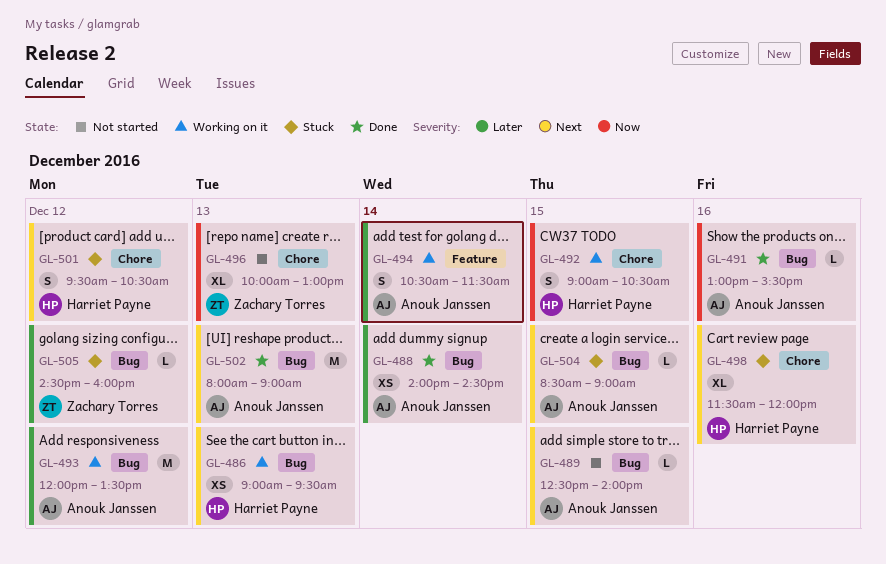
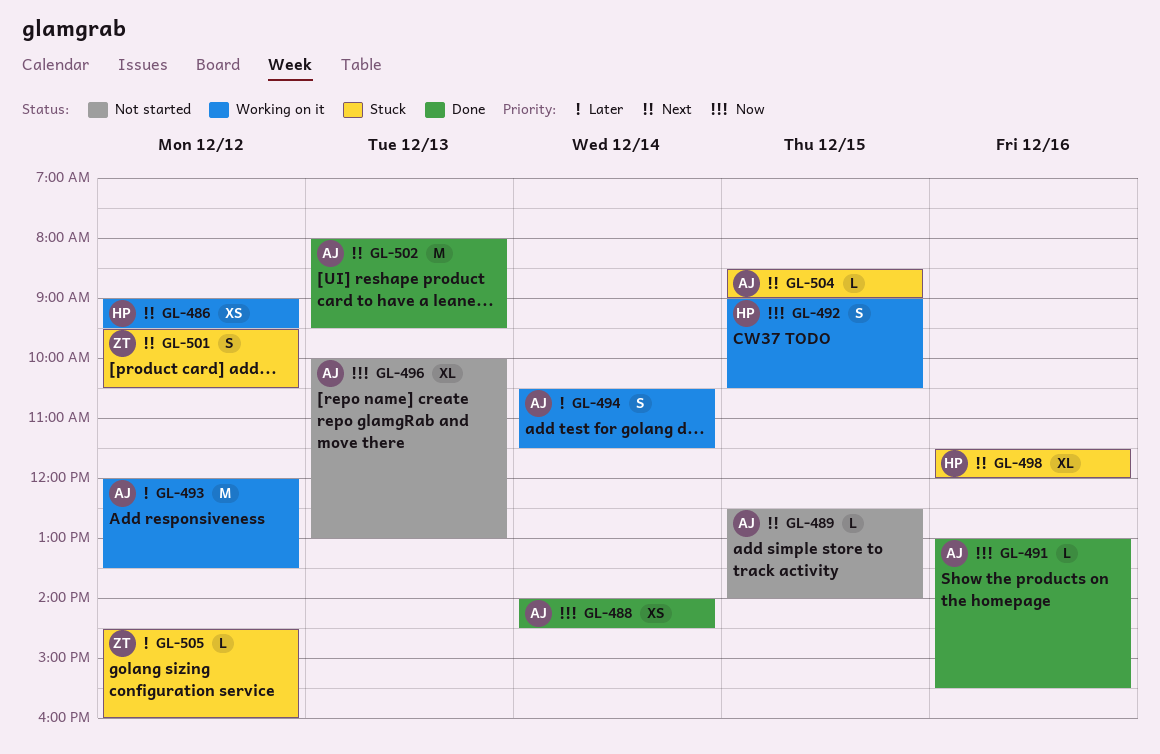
GL-486, day: Dec 13 -> Dec 12
GL-488, priority: Later -> Now
GL-496, owner: Zachary Torres -> Anouk Janssen
GL-501, owner: Harriet Payne -> Zachary Torres
GL-502, ends: 09:00 -> 09:30

